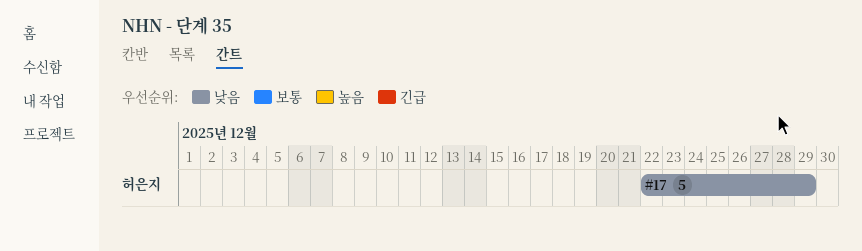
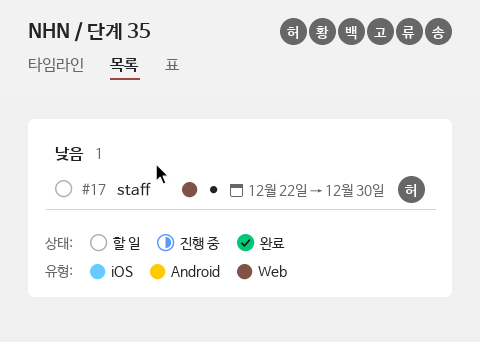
#17, estimate: 5 -> 1
#17, due: Dec 29 -> Dec 30

